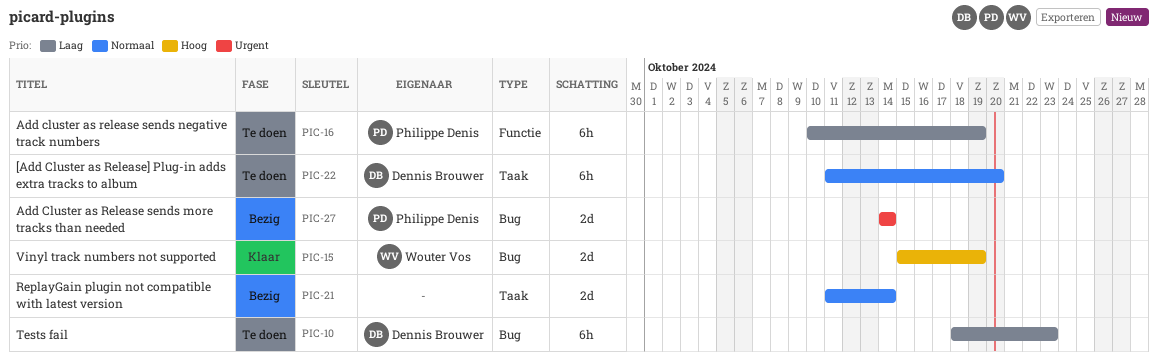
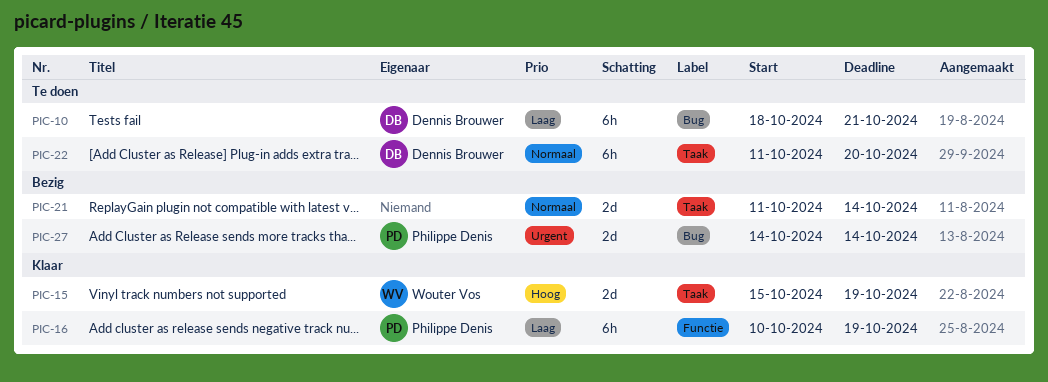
PIC-10, due: Oct 23 -> Oct 21
PIC-15, label: Bug -> Taak
PIC-16, status: Te doen -> Klaar

